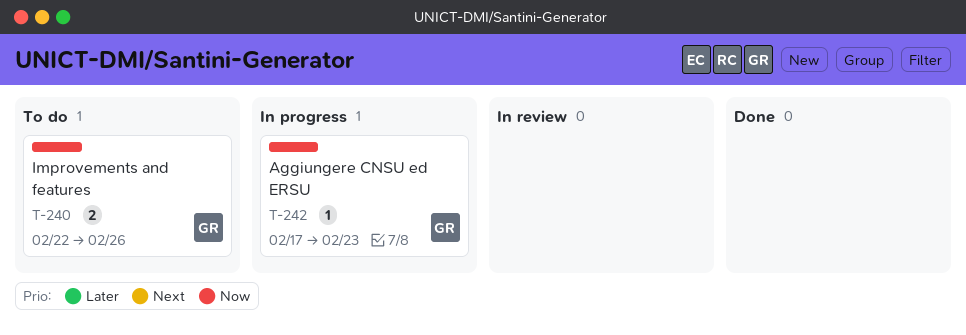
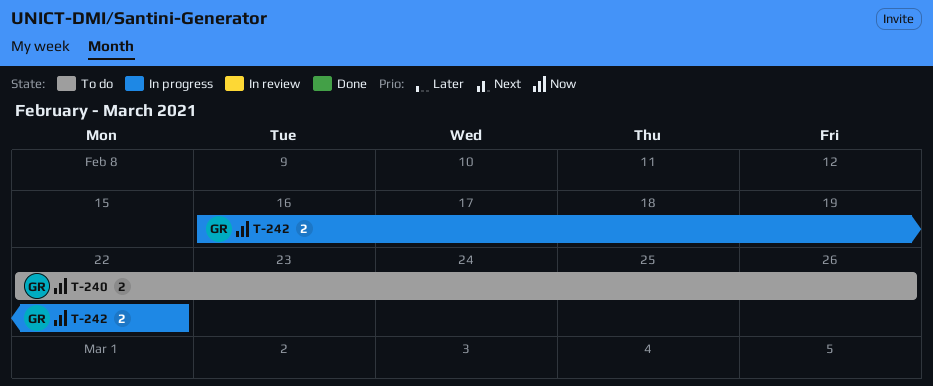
T-242, estimate: 1 -> 2
T-242, start: Feb 17 -> Feb 16
T-242, due: Feb 23 -> Feb 22

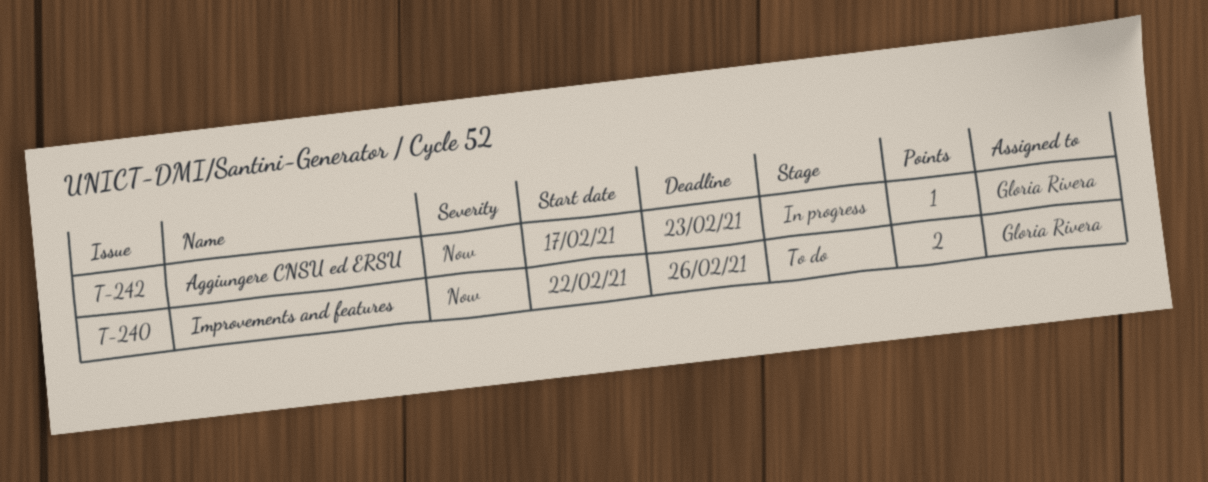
T-242, estimate: 2 -> 1
T-242, start: Feb 16 -> Feb 17
T-242, due: Feb 22 -> Feb 23

